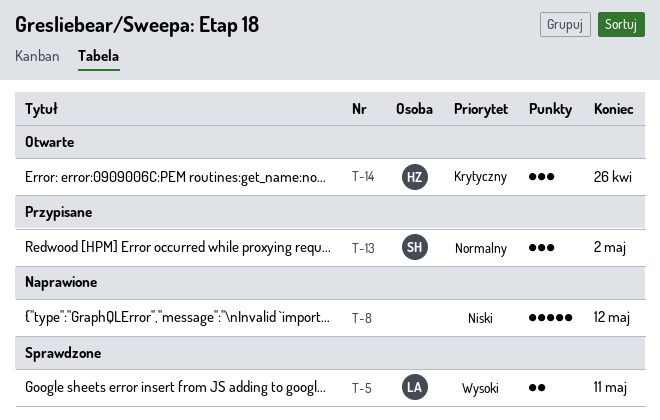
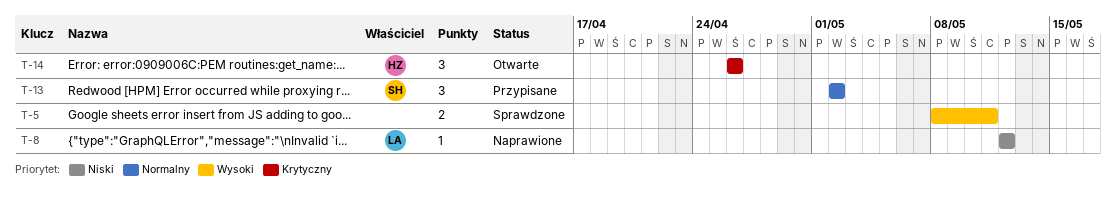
T-5, owner: LA -> none
T-8, owner: none -> LA
T-8, estimate: 5 -> 1

